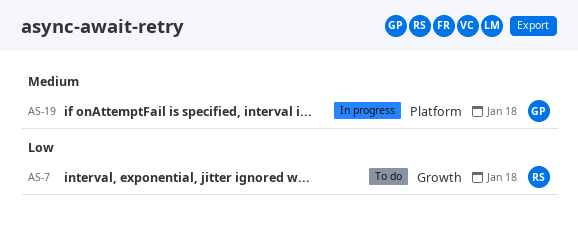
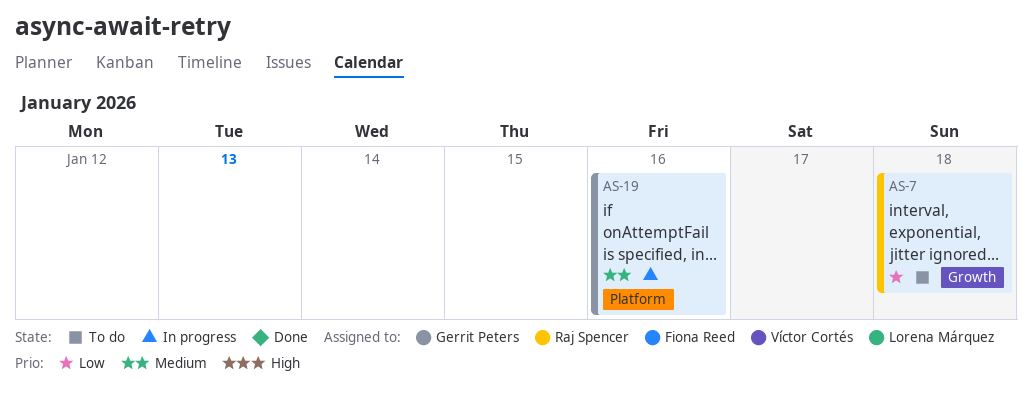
AS-19, due: Jan 18 -> Jan 16

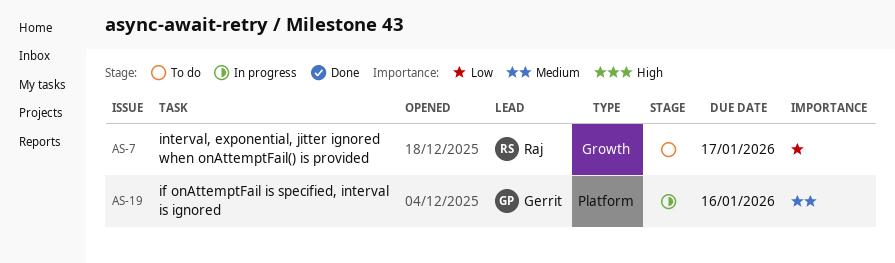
AS-7, due: Jan 18 -> Jan 17

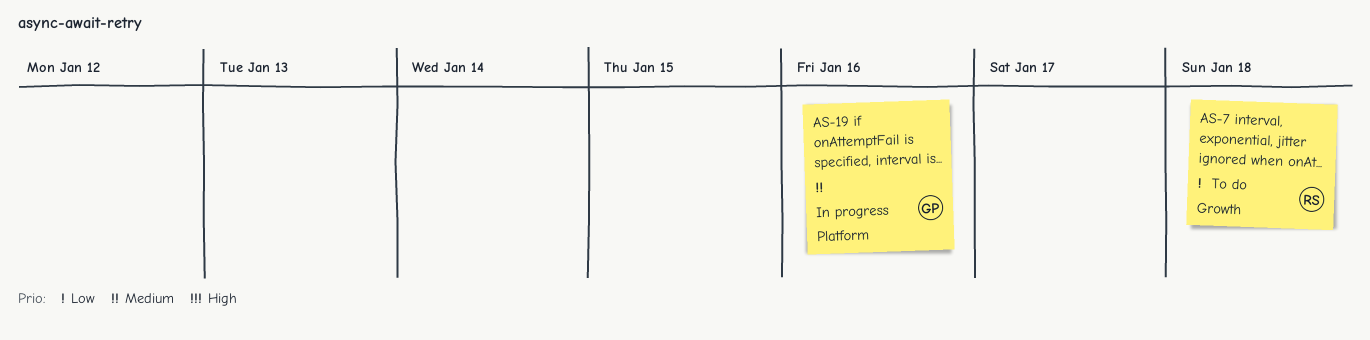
AS-7, due: Jan 17 -> Jan 18

